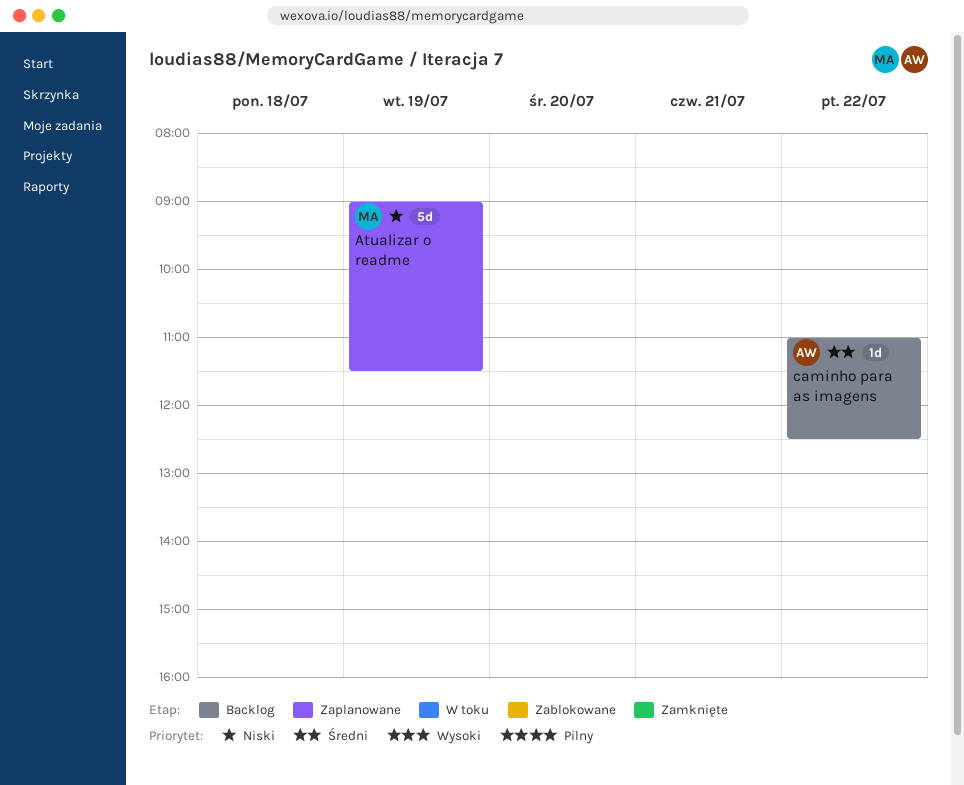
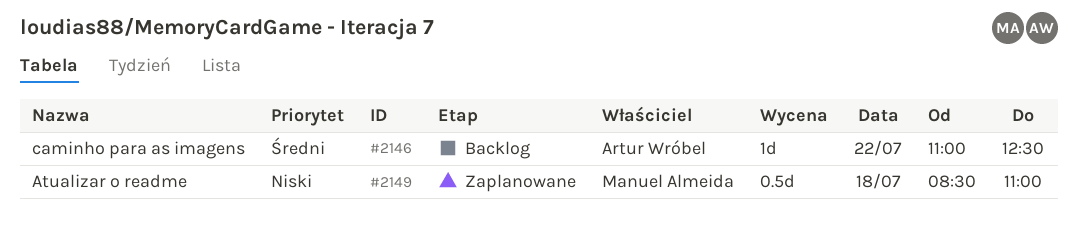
Atualizar o readme, estimate: 5d -> 0.5d
Atualizar o readme, day: Jul 19 -> Jul 18
Atualizar o readme, begins: 09:00 -> 08:30
Atualizar o readme, ends: 11:30 -> 11:00

